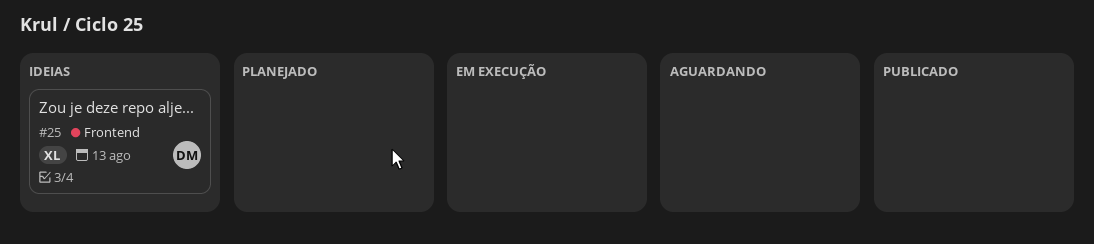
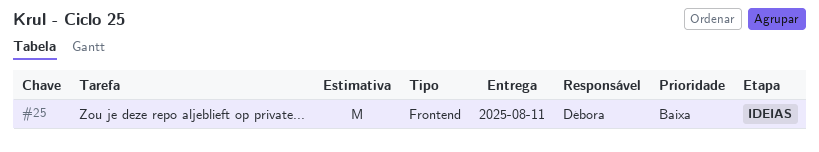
#25, estimate: XL -> M
#25, due: Aug 13 -> Aug 11

